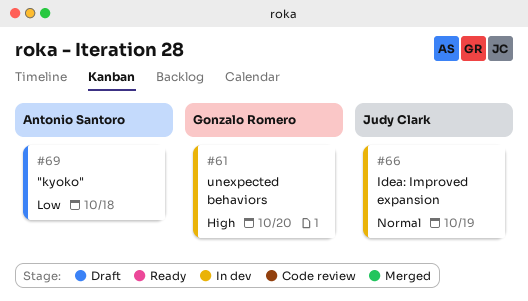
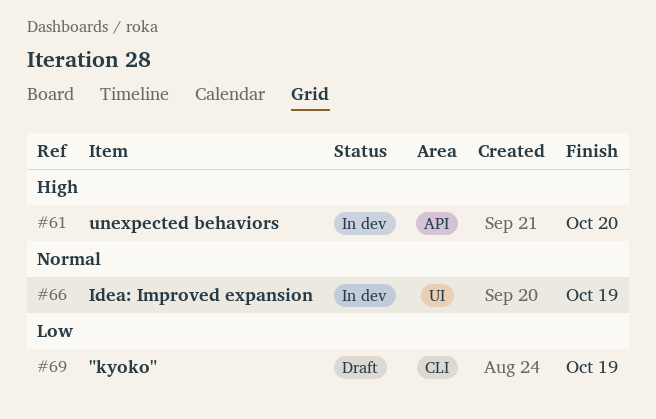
#69, due: Oct 18 -> Oct 19

